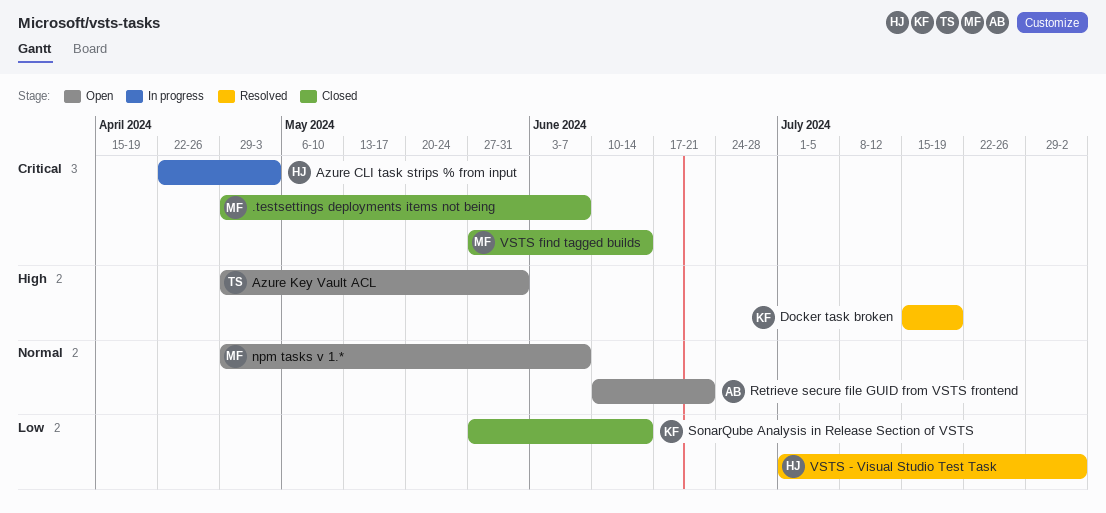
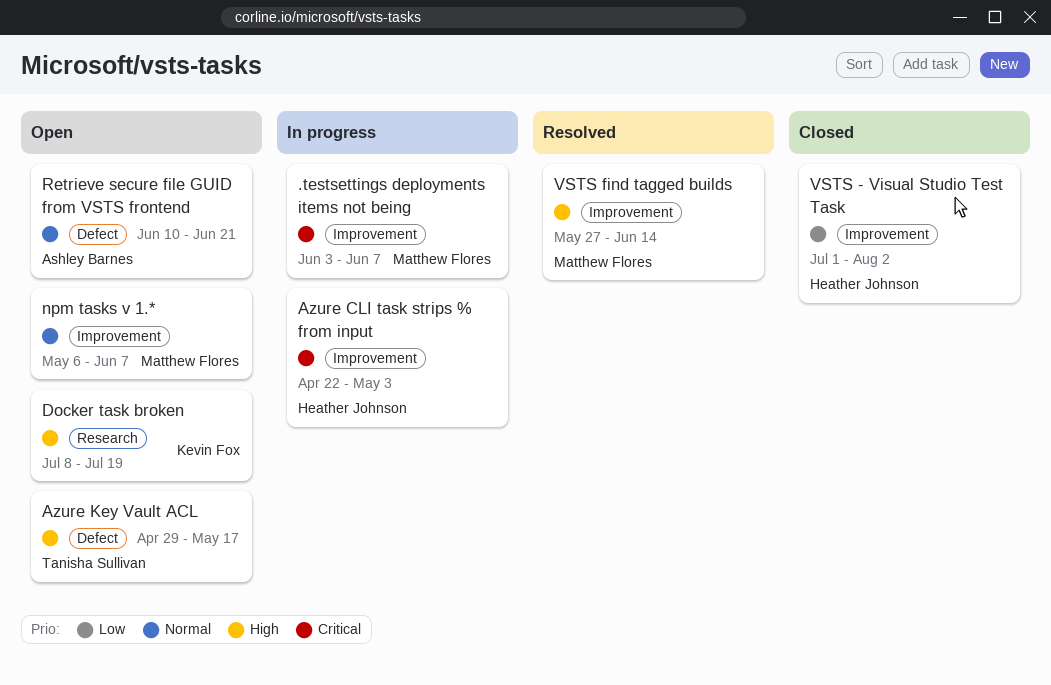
.testsettings deployments items not being, status: Closed -> In progress
.testsettings deployments items not being, start: Apr 29 -> Jun 3
Azure Key Vault ACL, due: May 31 -> May 17
Docker task broken, status: Resolved -> Open
Docker task broken, start: Jul 15 -> Jul 8
npm tasks v 1.*, start: Apr 29 -> May 6
SonarQube Analysis in Release Section of VSTS: present -> none
VSTS - Visual Studio Test Task, status: Resolved -> Closed
VSTS find tagged builds, status: Closed -> Resolved
VSTS find tagged builds, priority: Critical -> High

